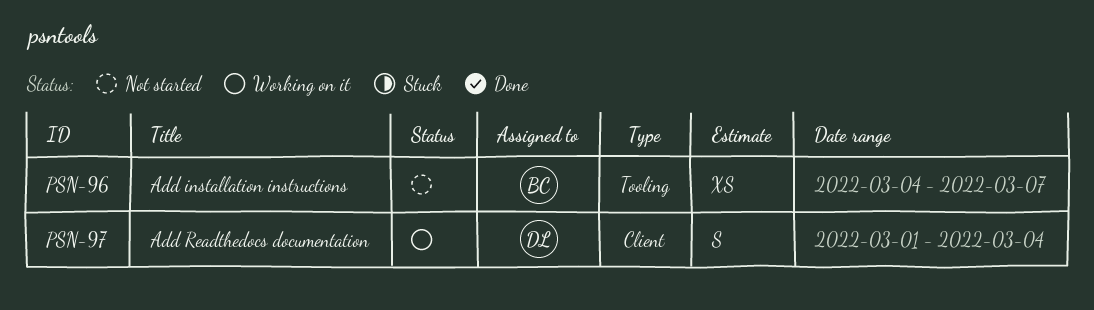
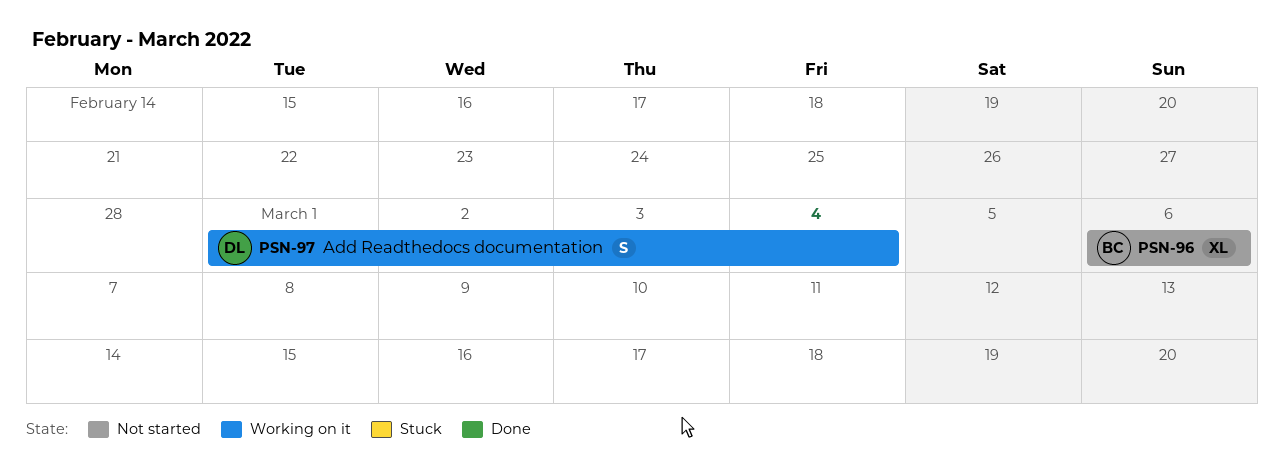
PSN-96, estimate: XS -> XL
PSN-96, start: Mar 4 -> Mar 6
PSN-96, due: Mar 7 -> Mar 6

